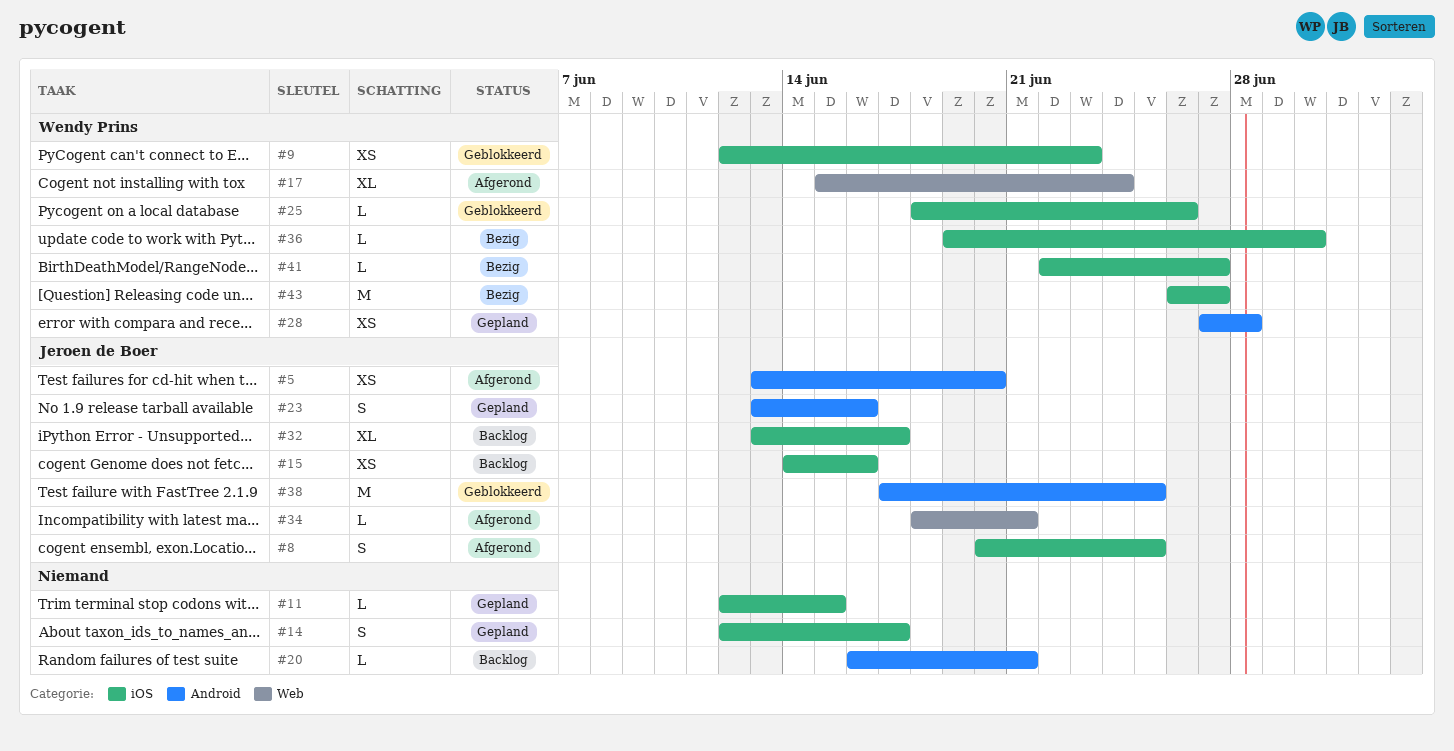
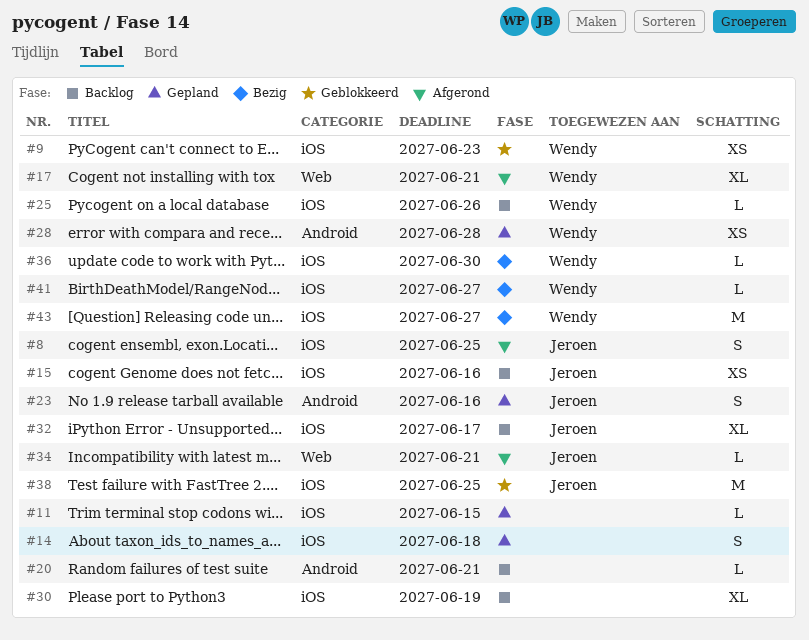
#5: present -> none
#14, due: Jun 17 -> Jun 18
#17, due: Jun 24 -> Jun 21
#25, status: Geblokkeerd -> Backlog
#30: none -> present
#38, label: Android -> iOS

